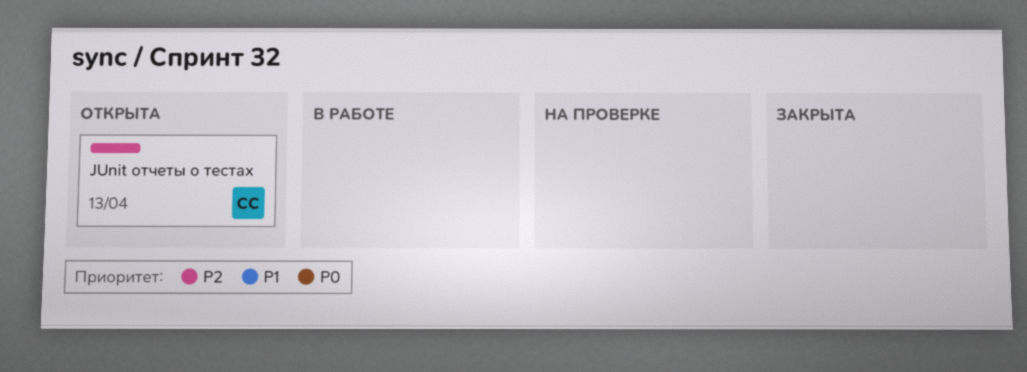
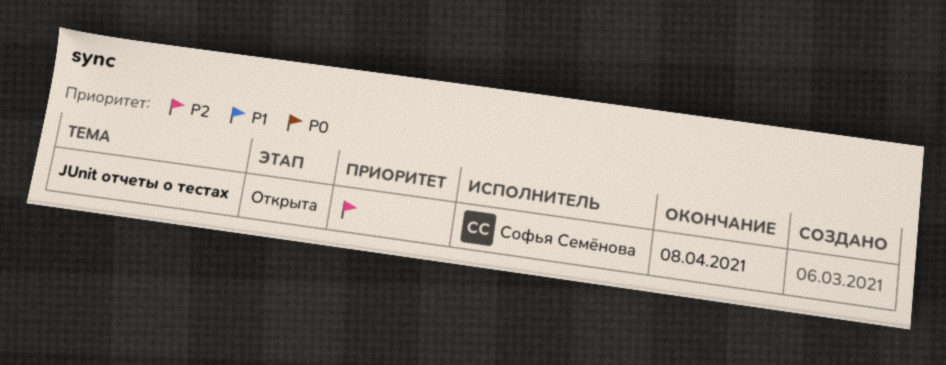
JUnit отчеты о тестах, due: Apr 13 -> Apr 8

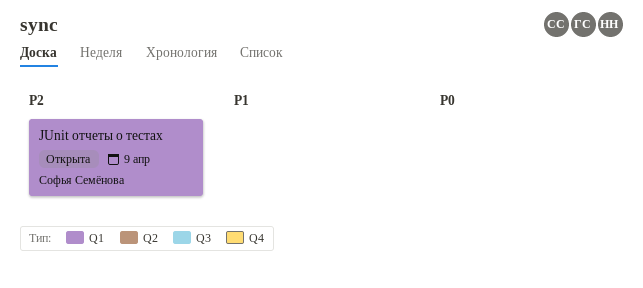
JUnit отчеты о тестах, due: Apr 8 -> Apr 9

